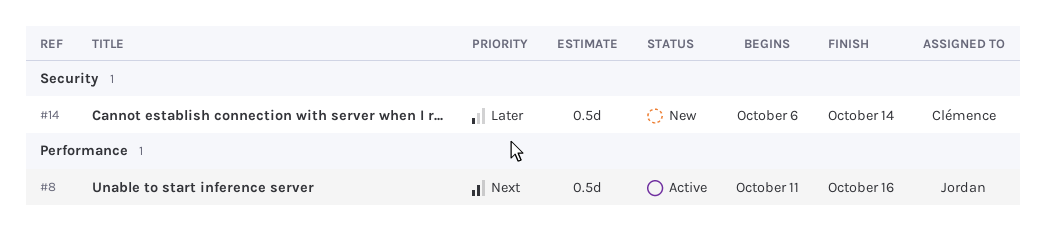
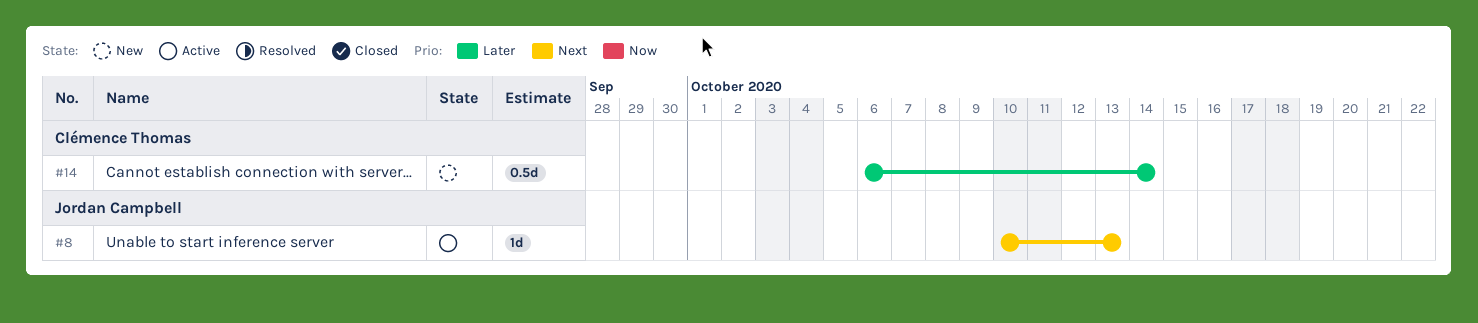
#8, estimate: 0.5d -> 1d
#8, start: Oct 11 -> Oct 10
#8, due: Oct 16 -> Oct 13

